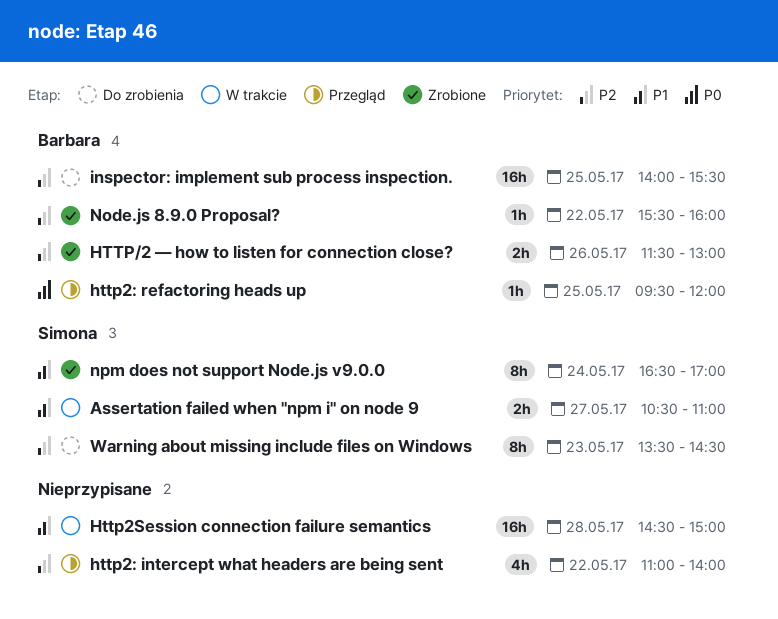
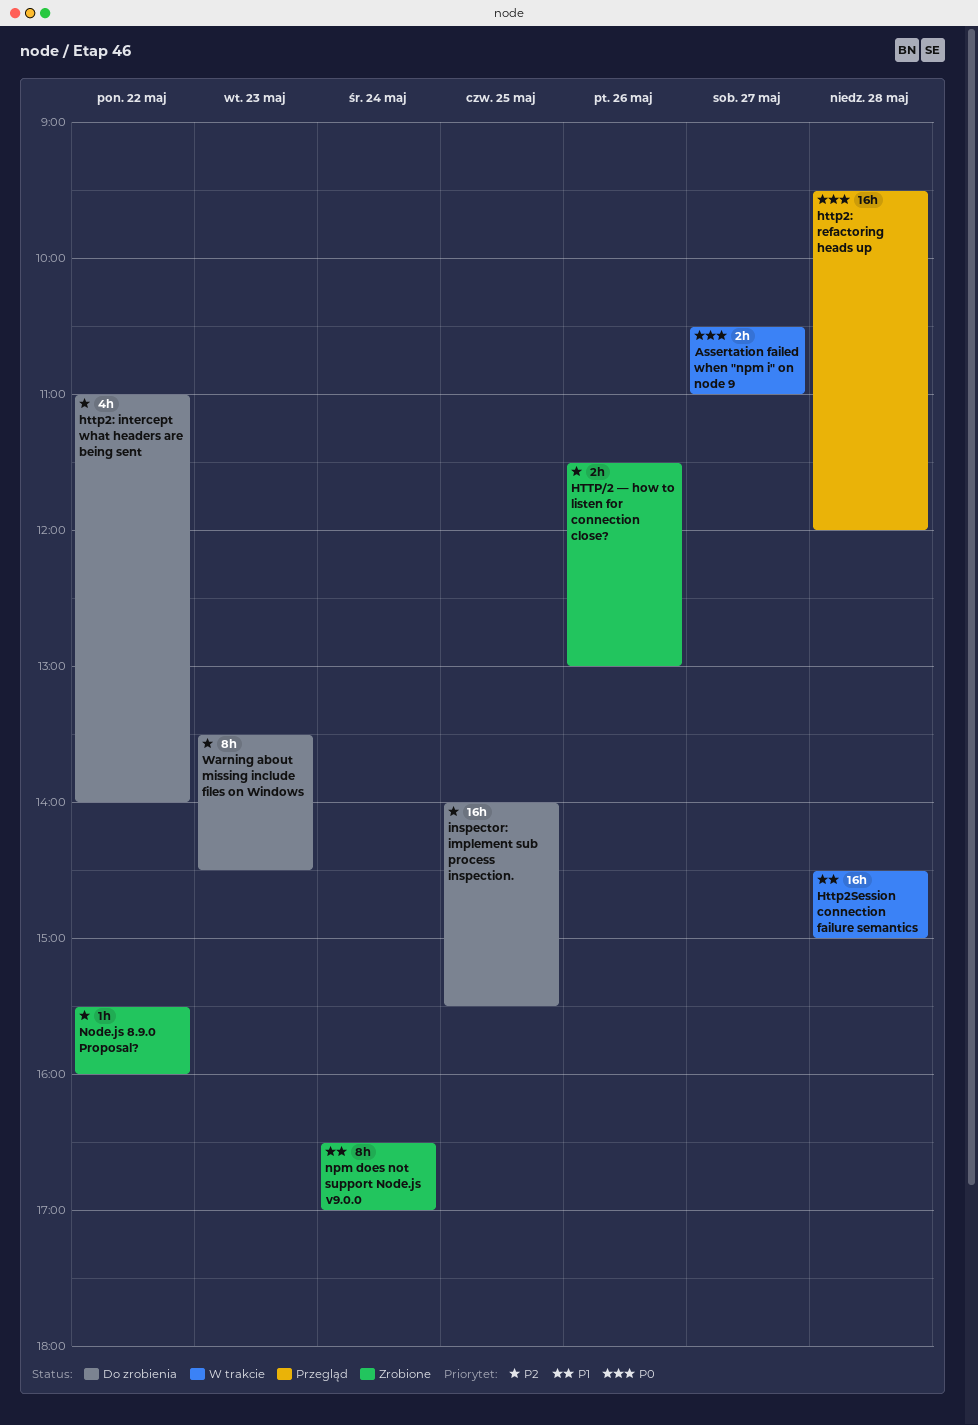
Assertation failed when "npm i" on node 9, priority: P1 -> P0
http2: intercept what headers are being sent, status: Przegląd -> Do zrobienia
http2: refactoring heads up, estimate: 1h -> 16h
http2: refactoring heads up, day: May 25 -> May 28

